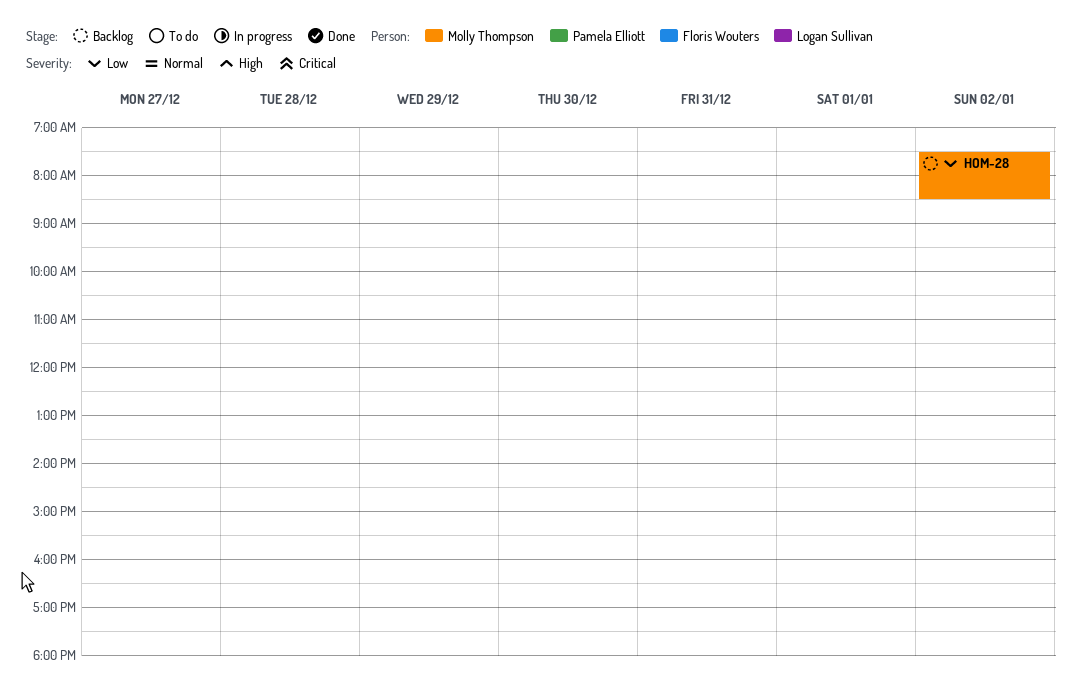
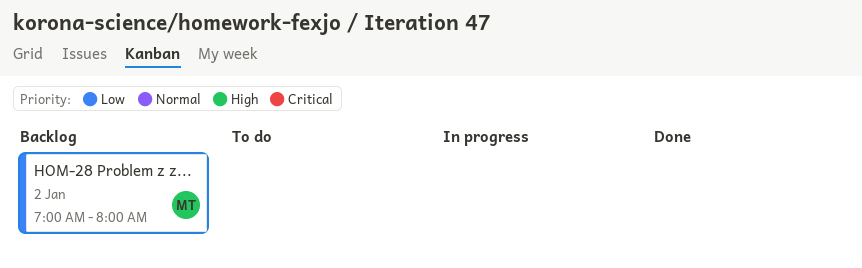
HOM-28, begins: 07:30 -> 07:00
HOM-28, ends: 08:30 -> 08:00

